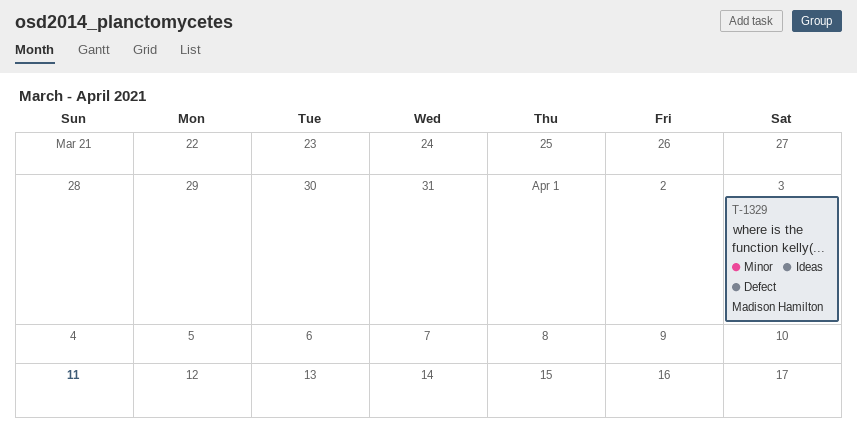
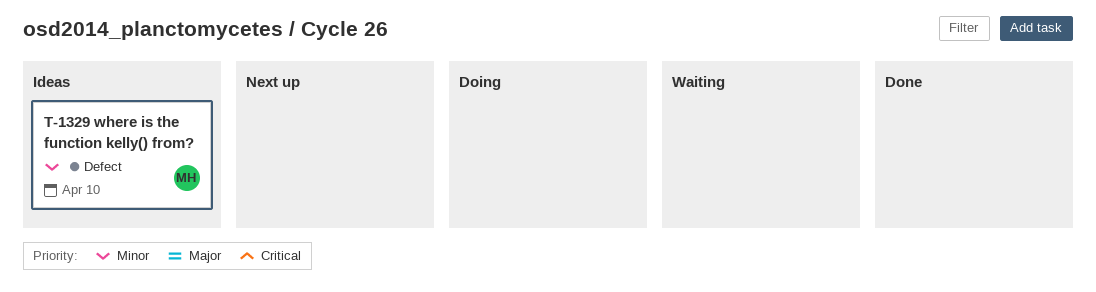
T-1329, due: Apr 3 -> Apr 10

